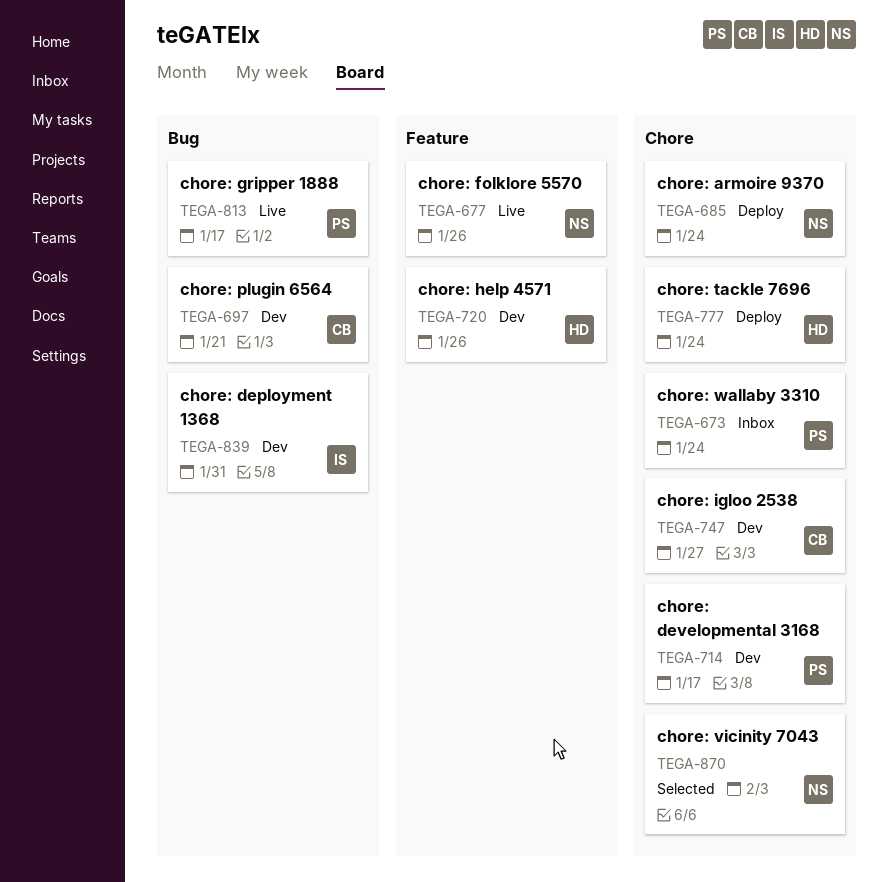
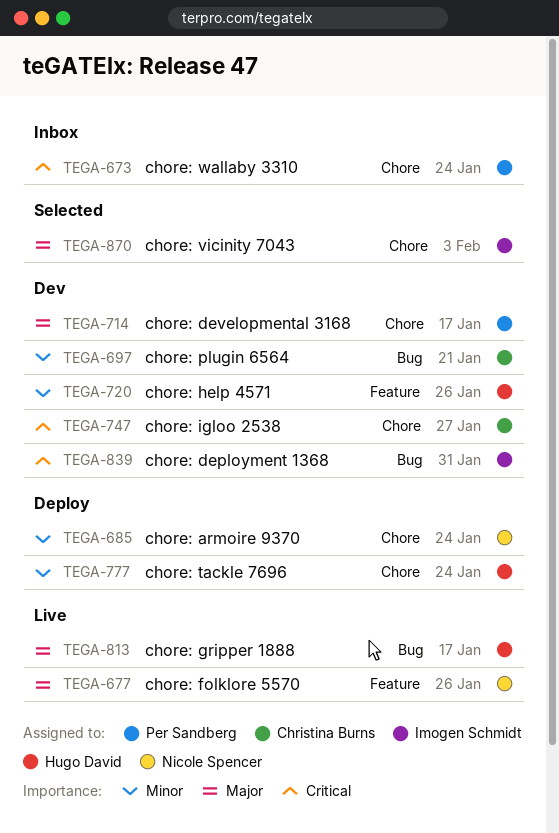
TEGA-813, owner: Per Sandberg -> Hugo David
TEGA-870, owner: Nicole Spencer -> Imogen Schmidt

